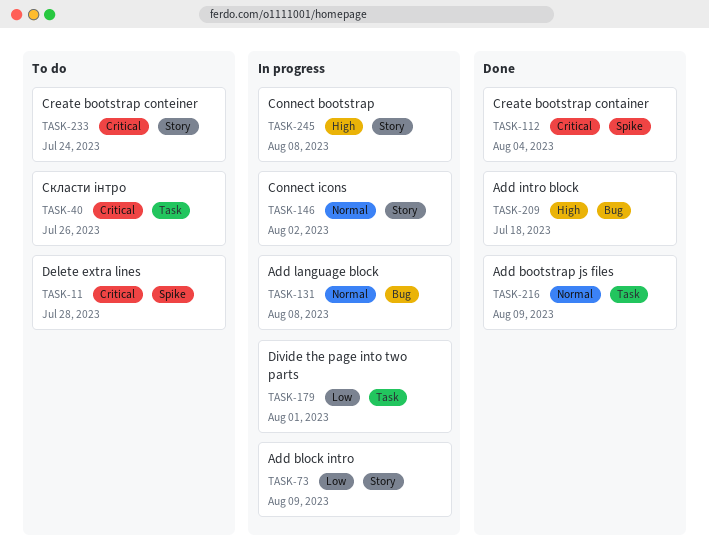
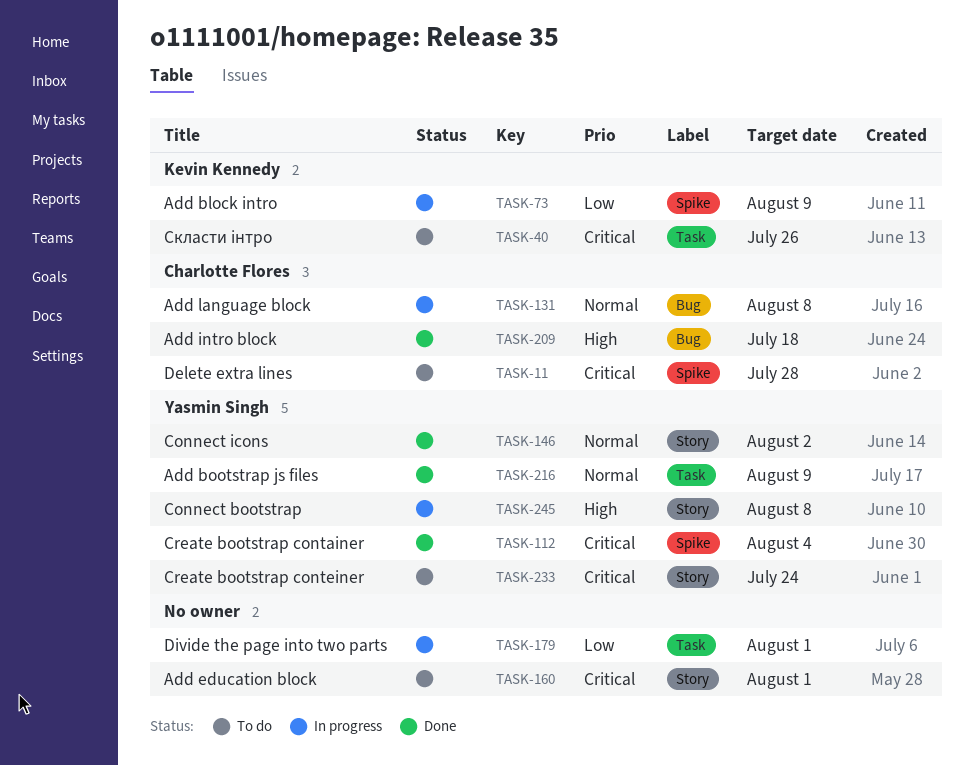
TASK-73, label: Story -> Spike
TASK-146, status: In progress -> Done
TASK-160: none -> present

